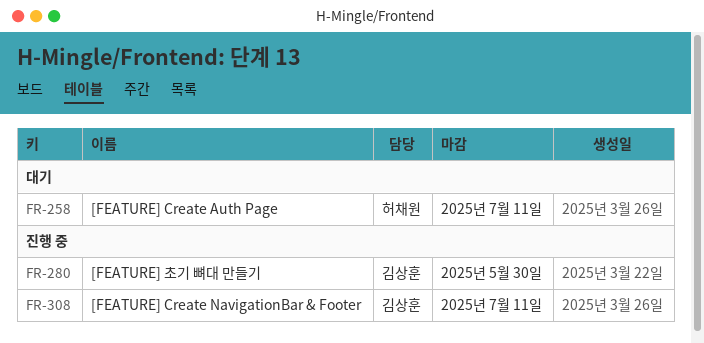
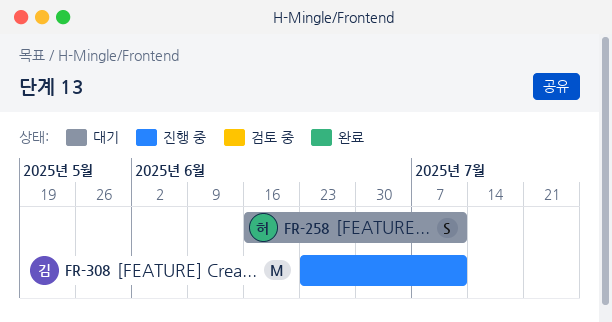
FR-280: present -> none

